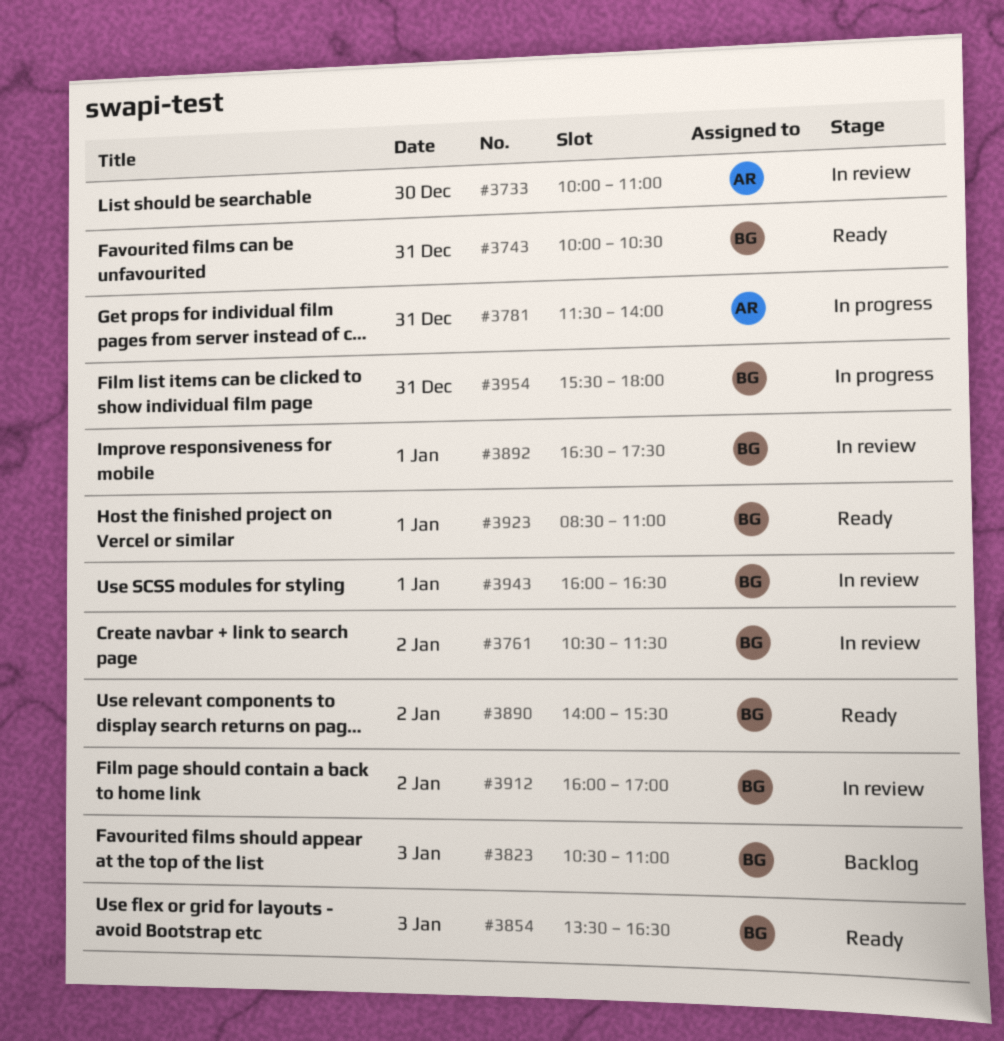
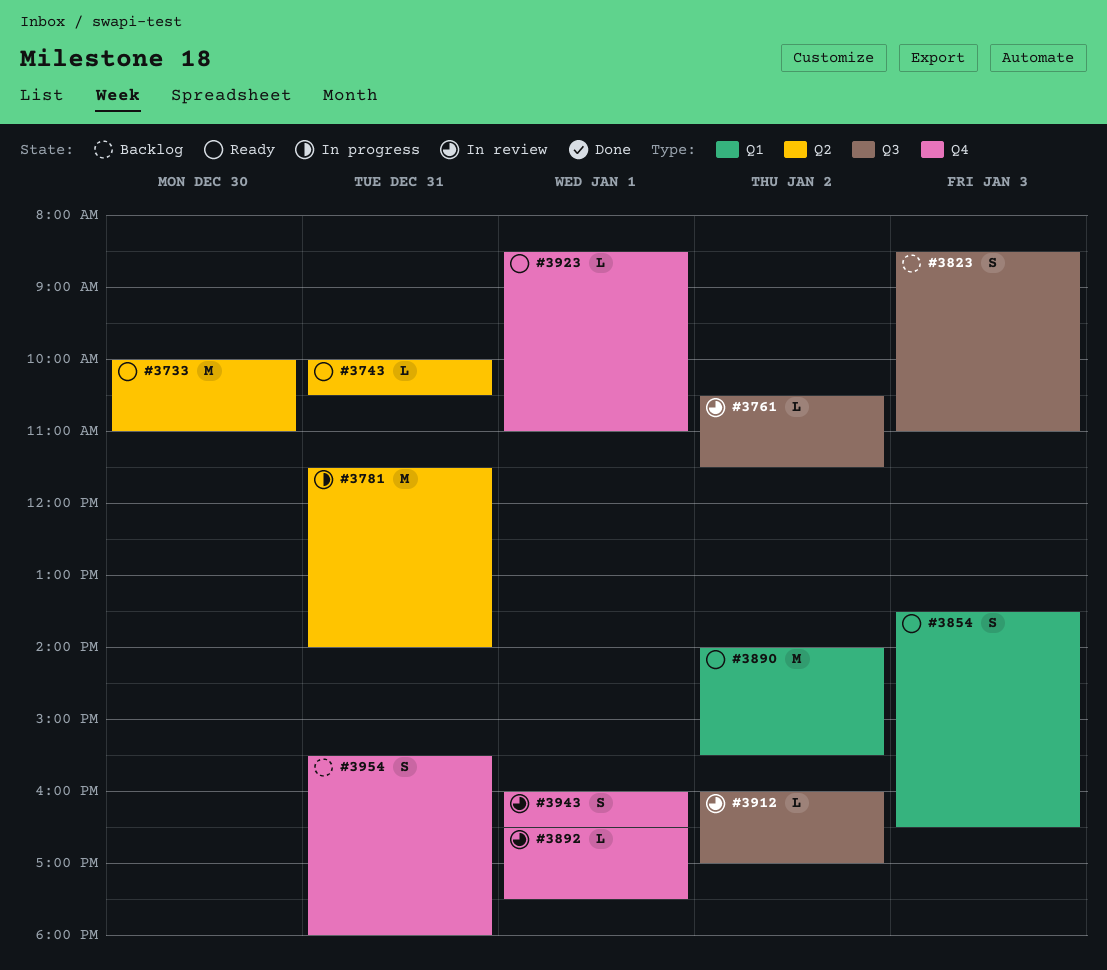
#3733, status: In review -> Ready
#3823, begins: 10:30 -> 08:30
#3954, status: In progress -> Backlog

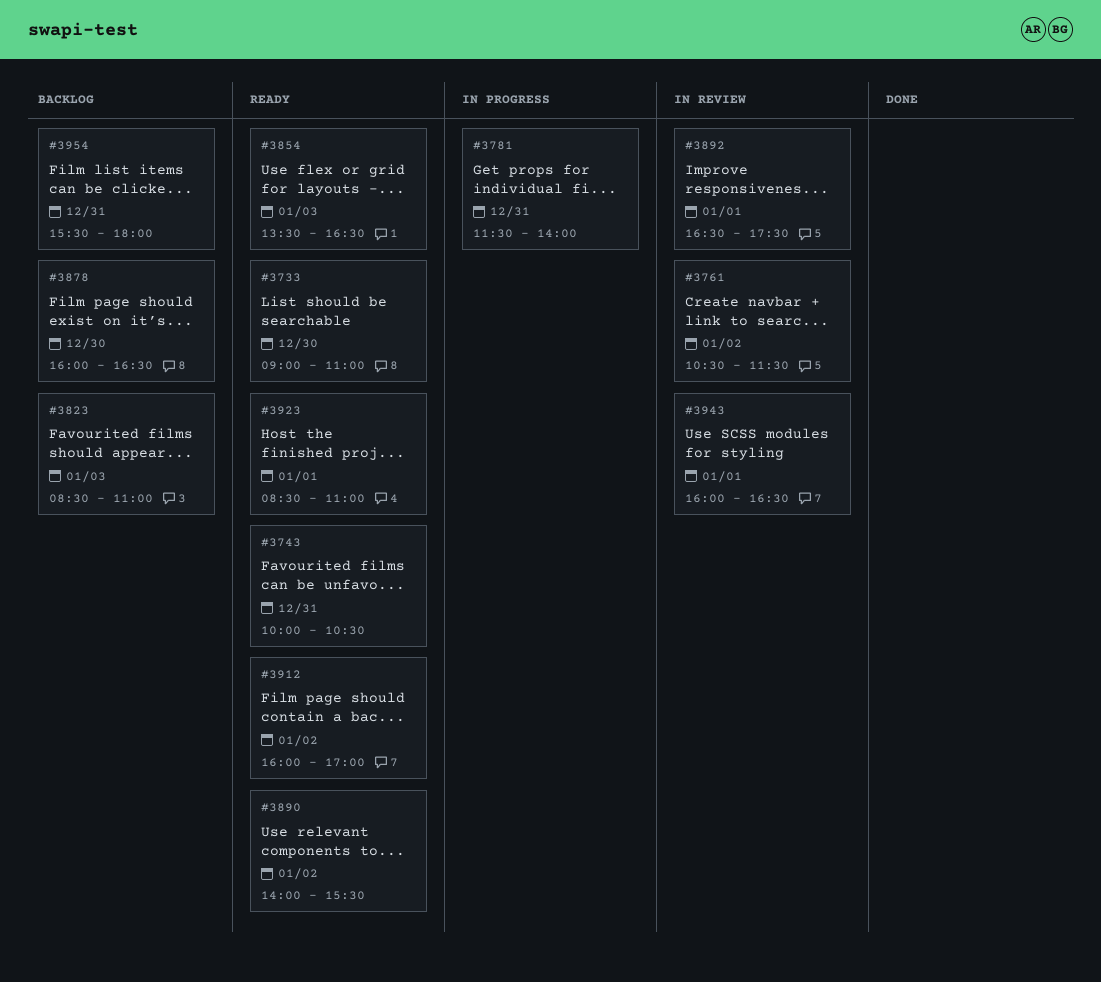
#3733, begins: 10:00 -> 09:00
#3878: none -> present
#3912, status: In review -> Ready

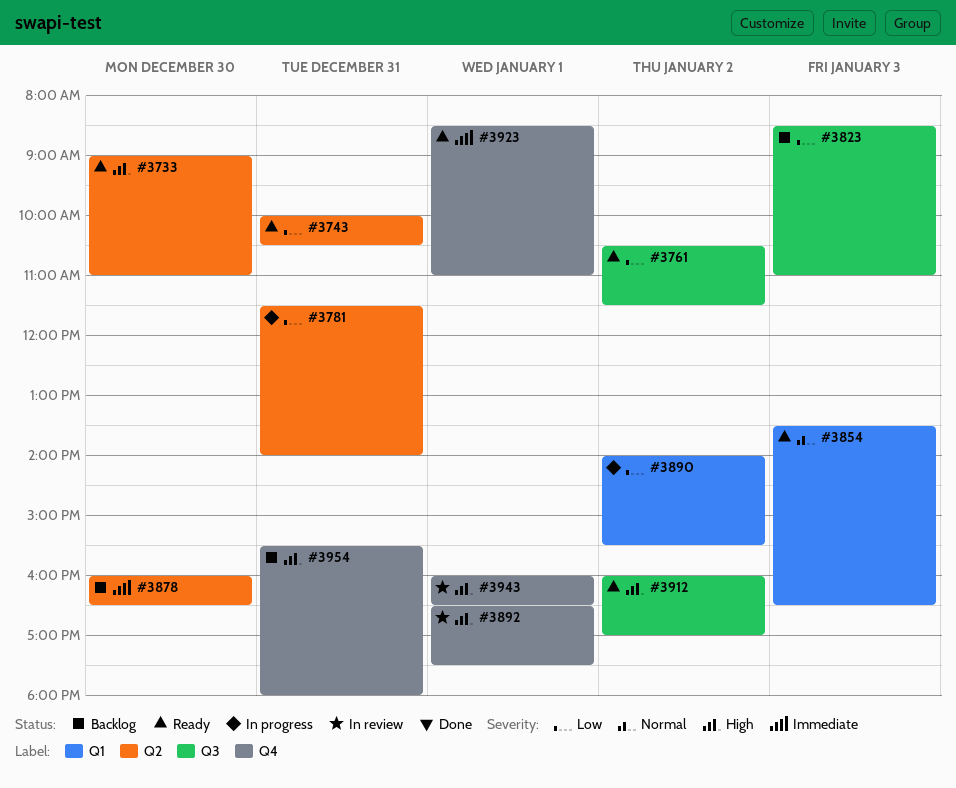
#3761, status: In review -> Ready
#3890, status: Ready -> In progress

